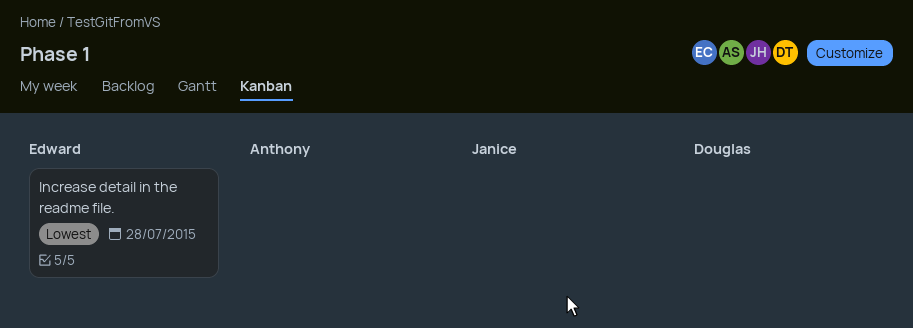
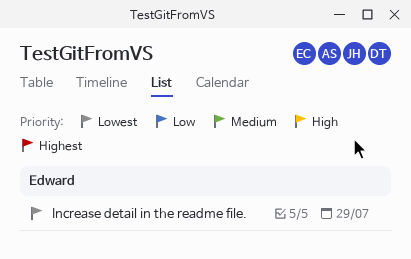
Increase detail in the readme file., due: Jul 28 -> Jul 29

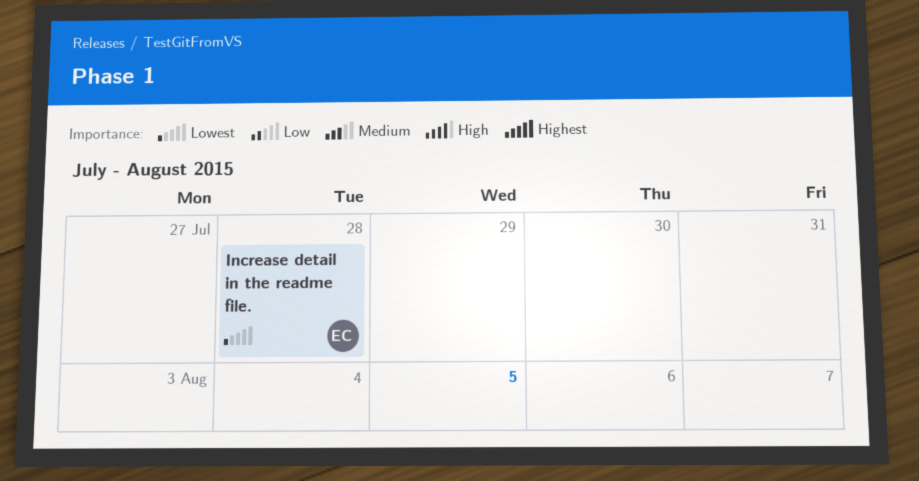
Increase detail in the readme file., due: Jul 29 -> Jul 28

